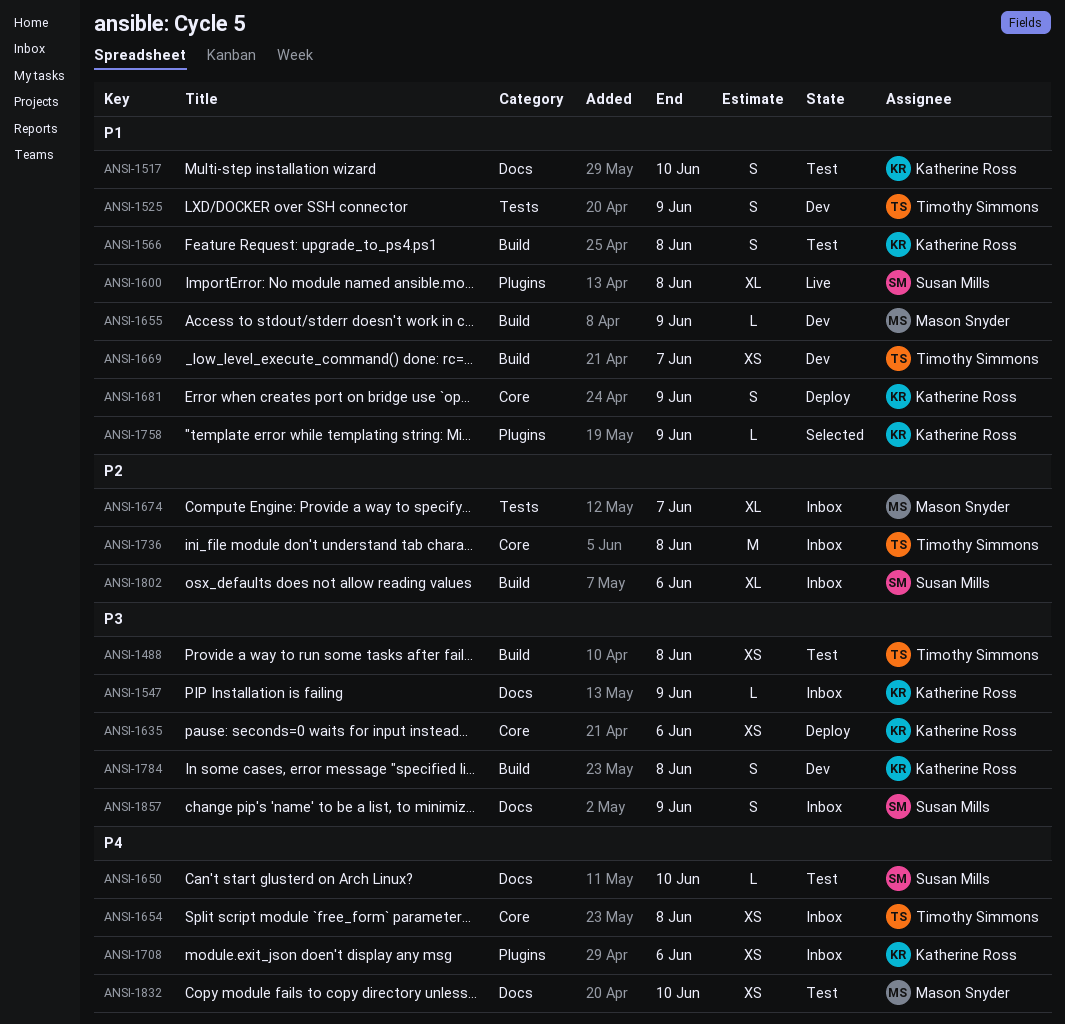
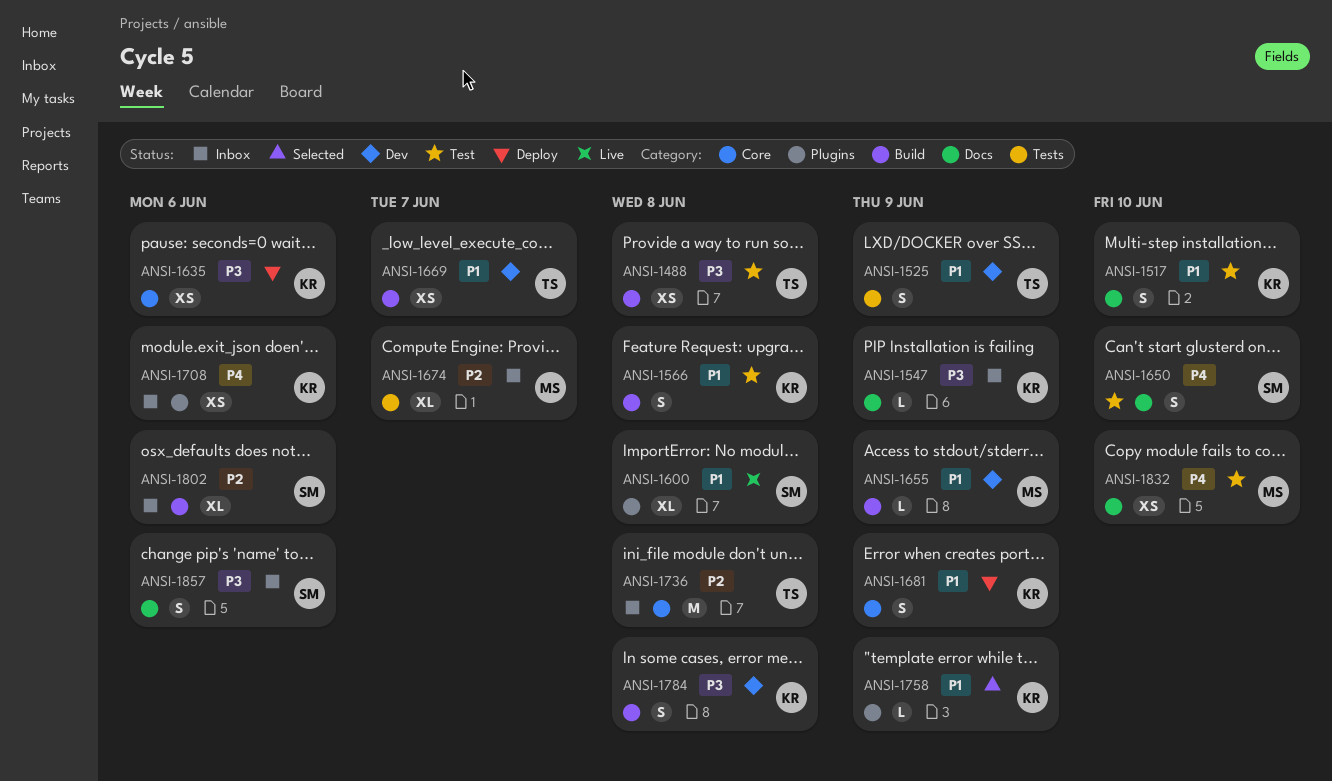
ANSI-1650, estimate: L -> S
ANSI-1654: present -> none
ANSI-1857, due: Jun 9 -> Jun 6

